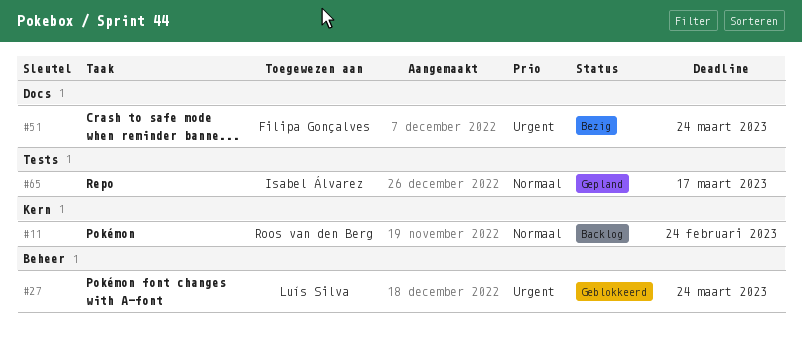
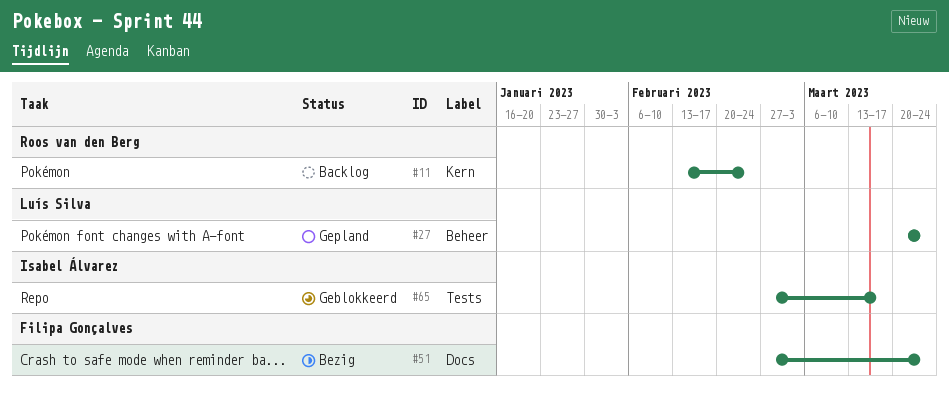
#27, status: Geblokkeerd -> Gepland
#65, status: Gepland -> Geblokkeerd

